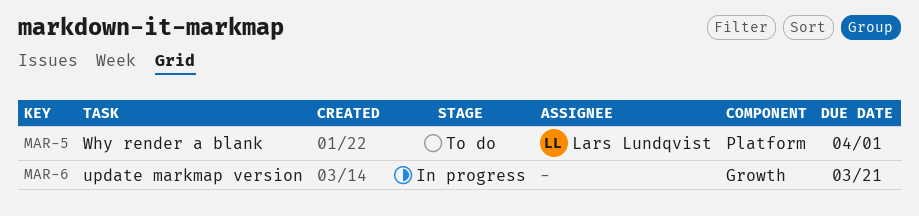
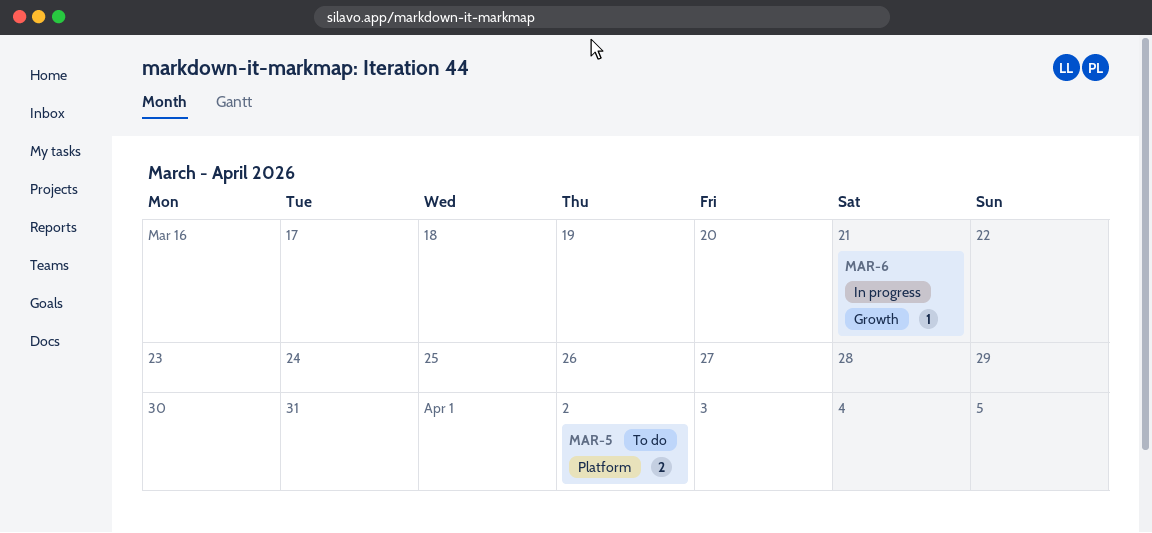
MAR-5, due: Apr 1 -> Apr 2

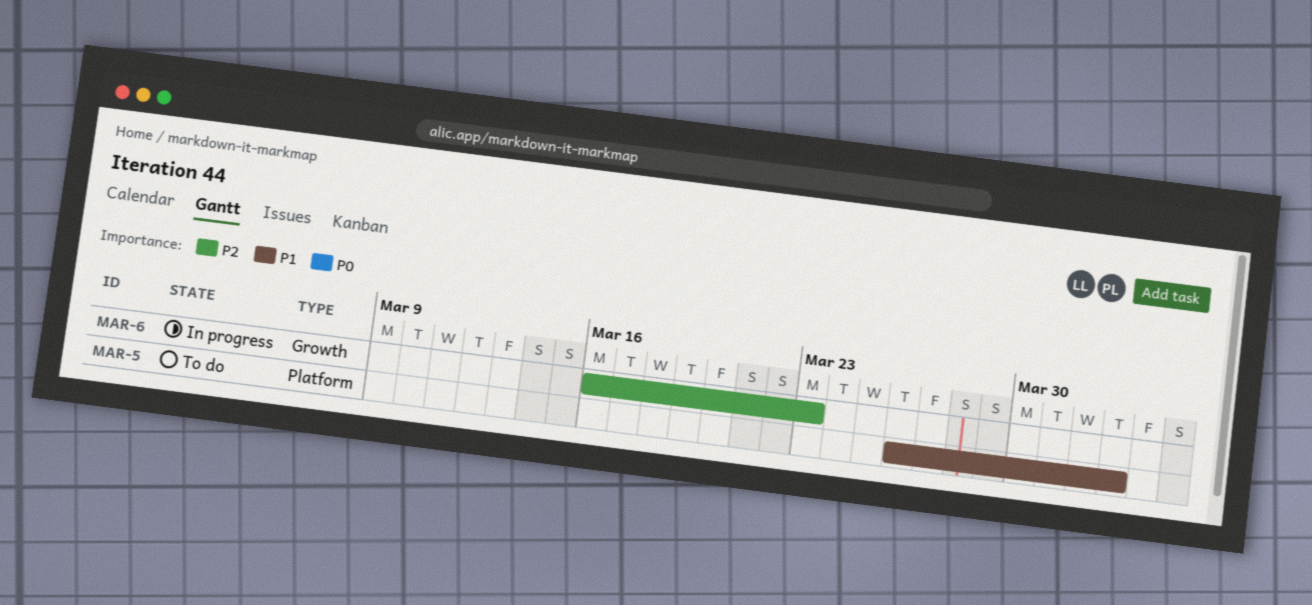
MAR-6, due: Mar 21 -> Mar 23

